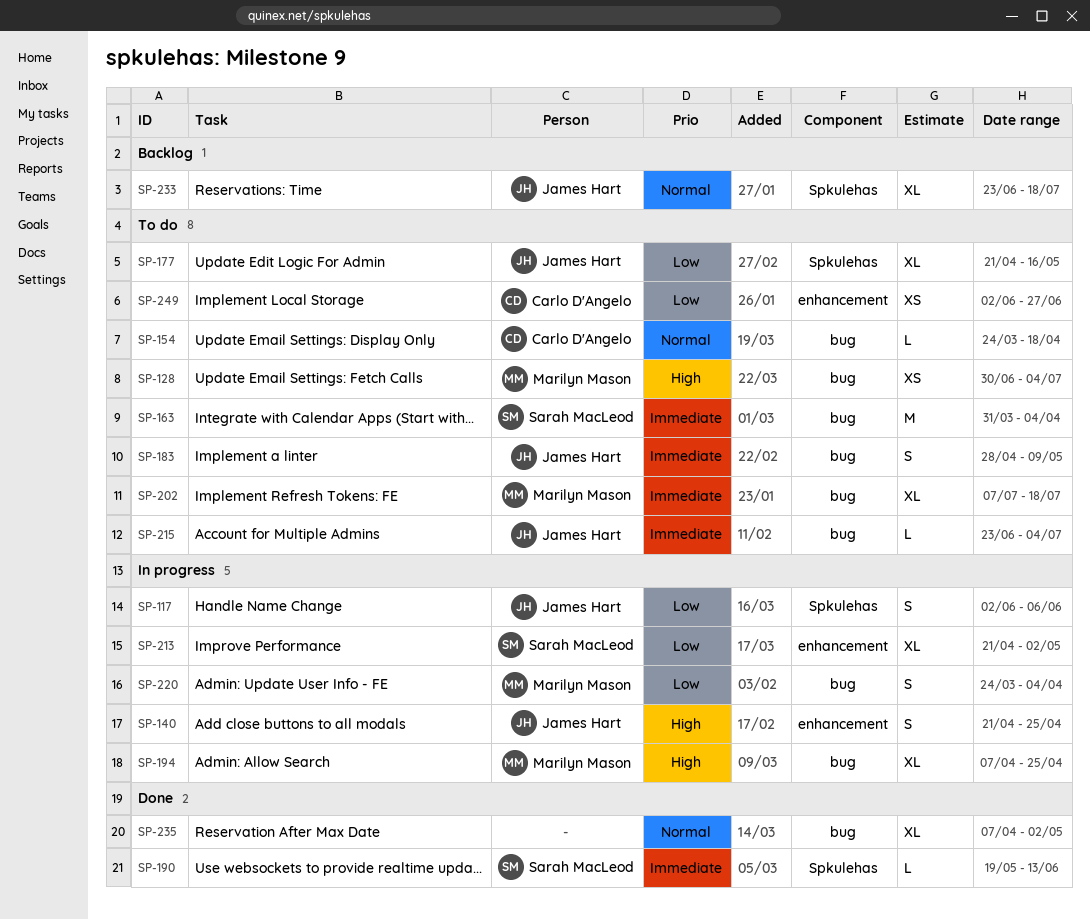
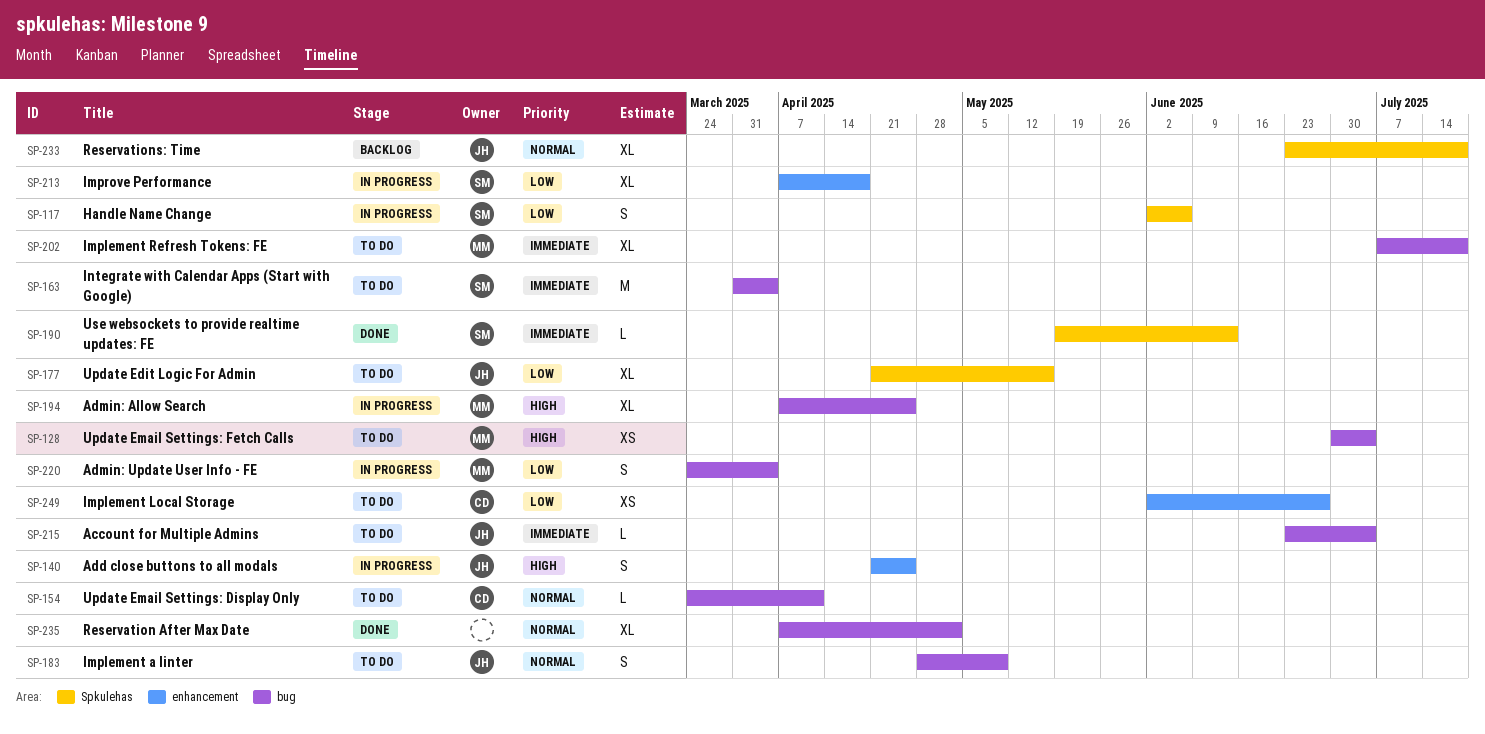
SP-117, owner: James Hart -> Sarah MacLeod
SP-154, due: Apr 18 -> Apr 11
SP-183, priority: Immediate -> Normal
SP-213, start: Apr 21 -> Apr 7
SP-213, due: May 2 -> Apr 18

